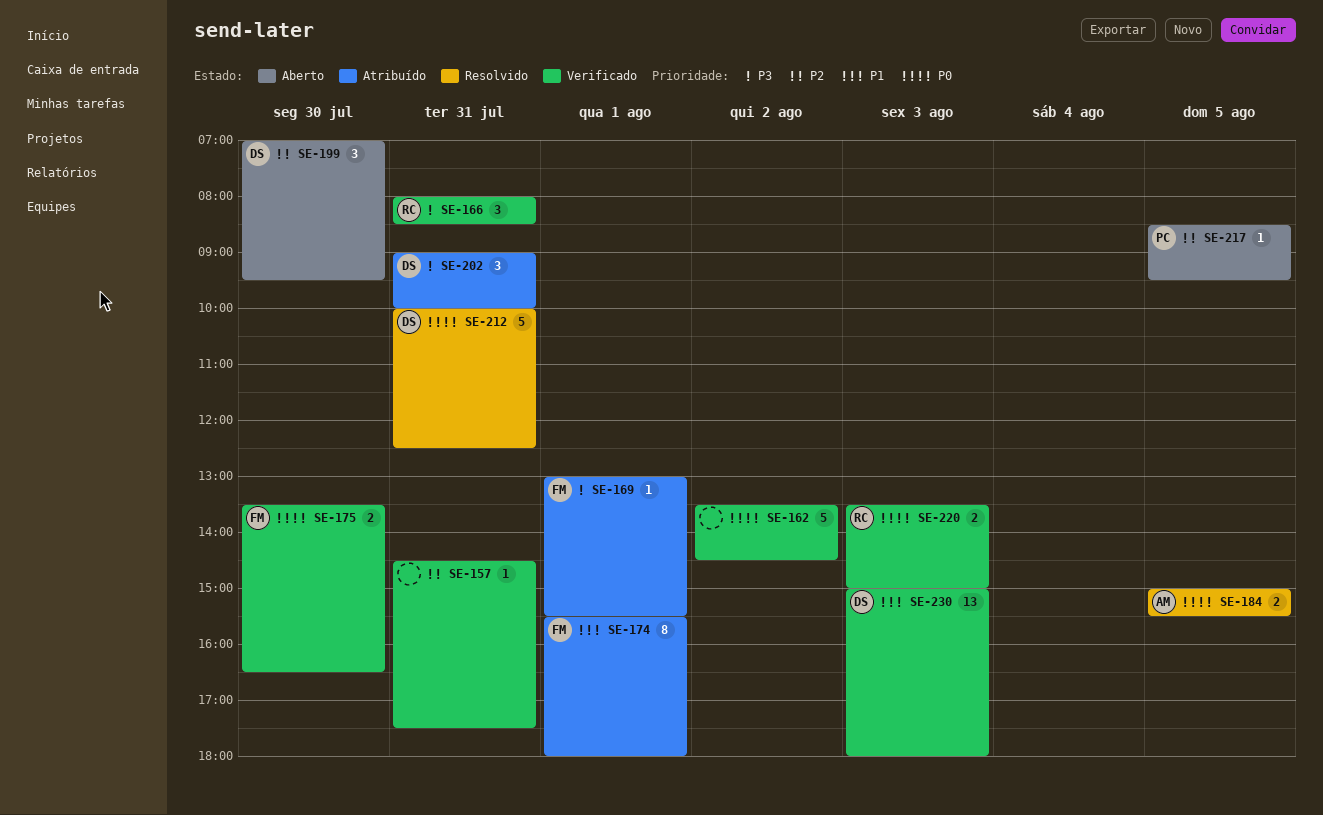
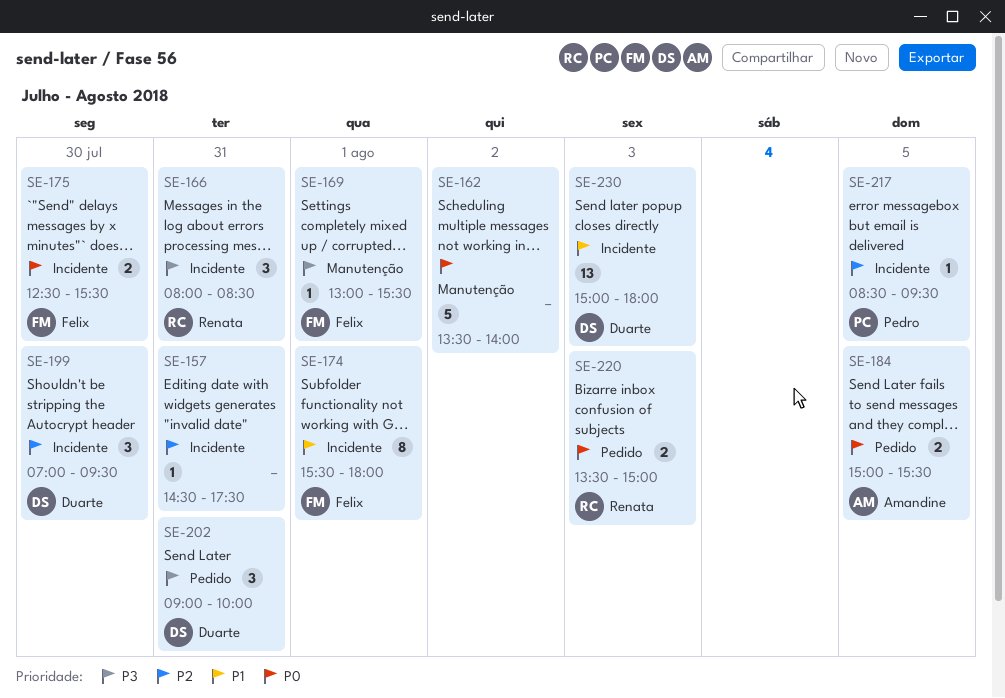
SE-162, ends: 14:30 -> 14:00
SE-175, begins: 13:30 -> 12:30
SE-175, ends: 16:30 -> 15:30
SE-212: present -> none

